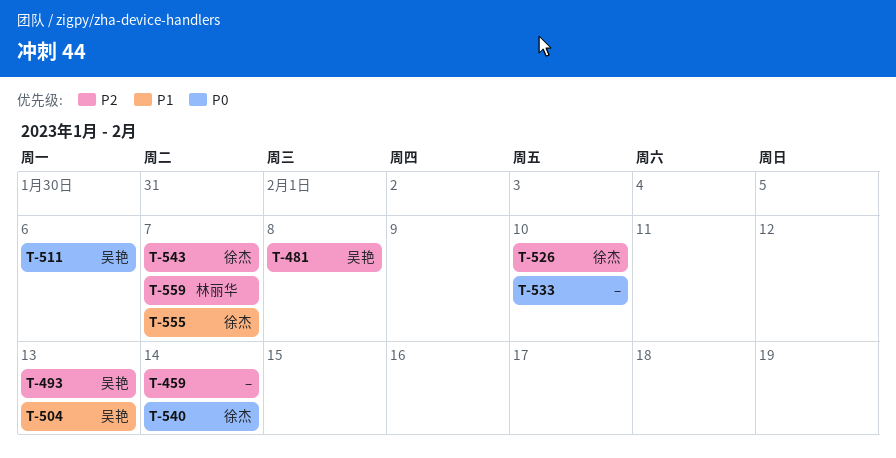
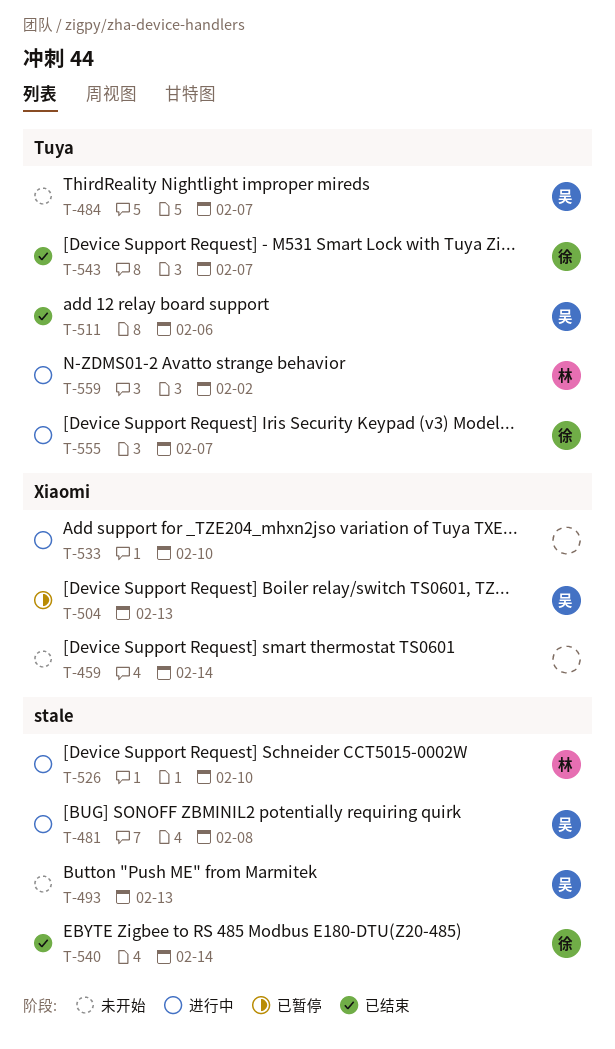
T-484: none -> present
T-526, owner: 徐杰 -> 林丽华
T-559, due: Feb 7 -> Feb 2

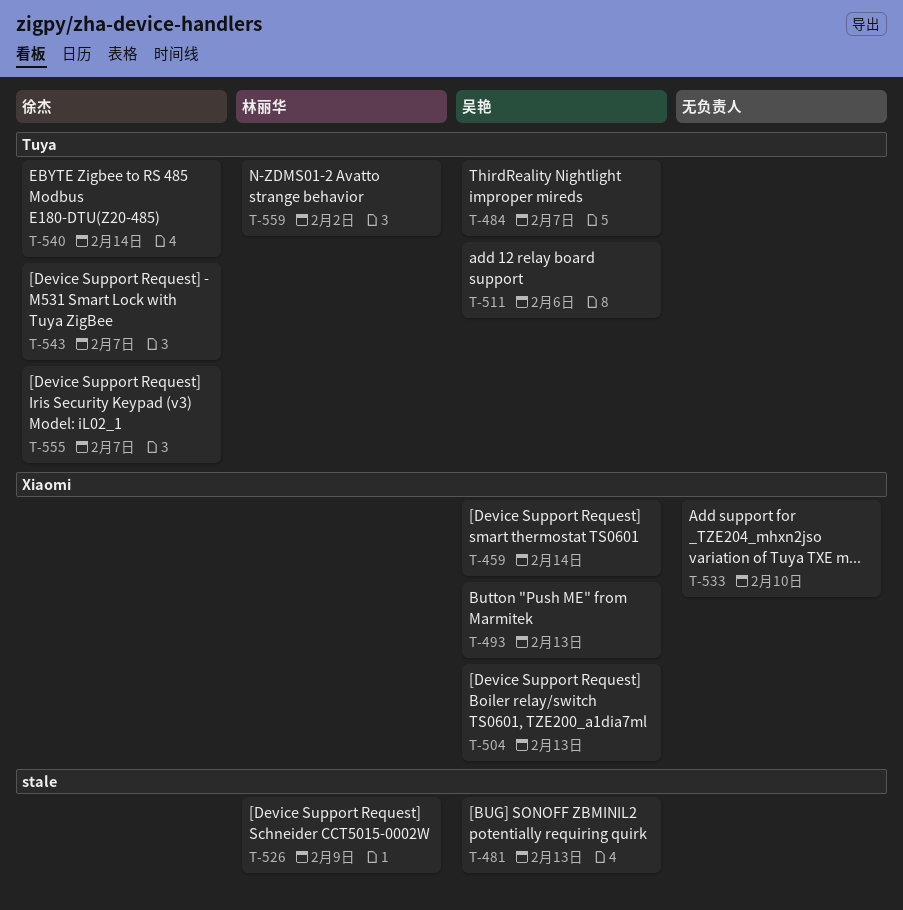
T-459, owner: none -> 吴艳
T-481, due: Feb 8 -> Feb 13
T-493, label: stale -> Xiaomi
T-526, due: Feb 10 -> Feb 9
T-540, label: stale -> Tuya

